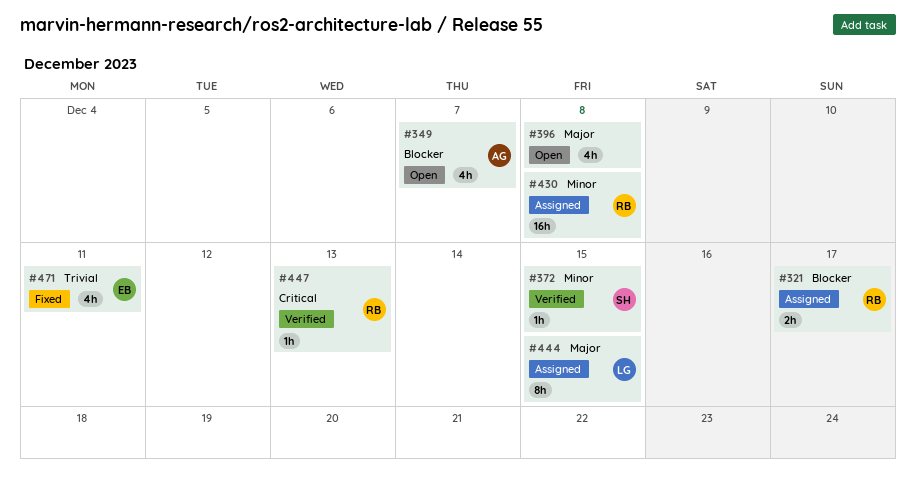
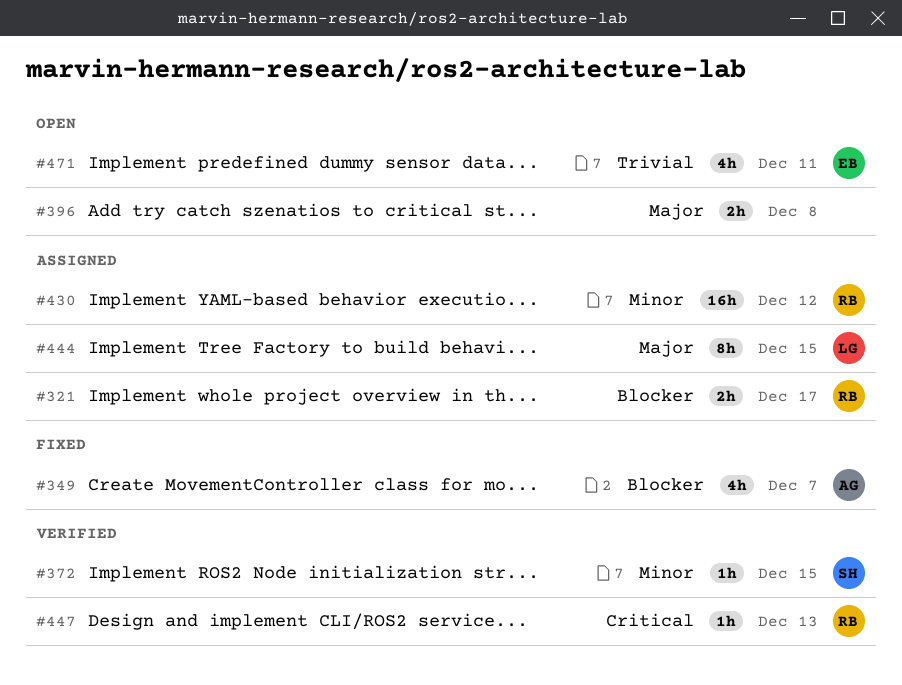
#349, status: Open -> Fixed
#396, estimate: 4h -> 2h
#430, due: Dec 8 -> Dec 12
#471, status: Fixed -> Open

